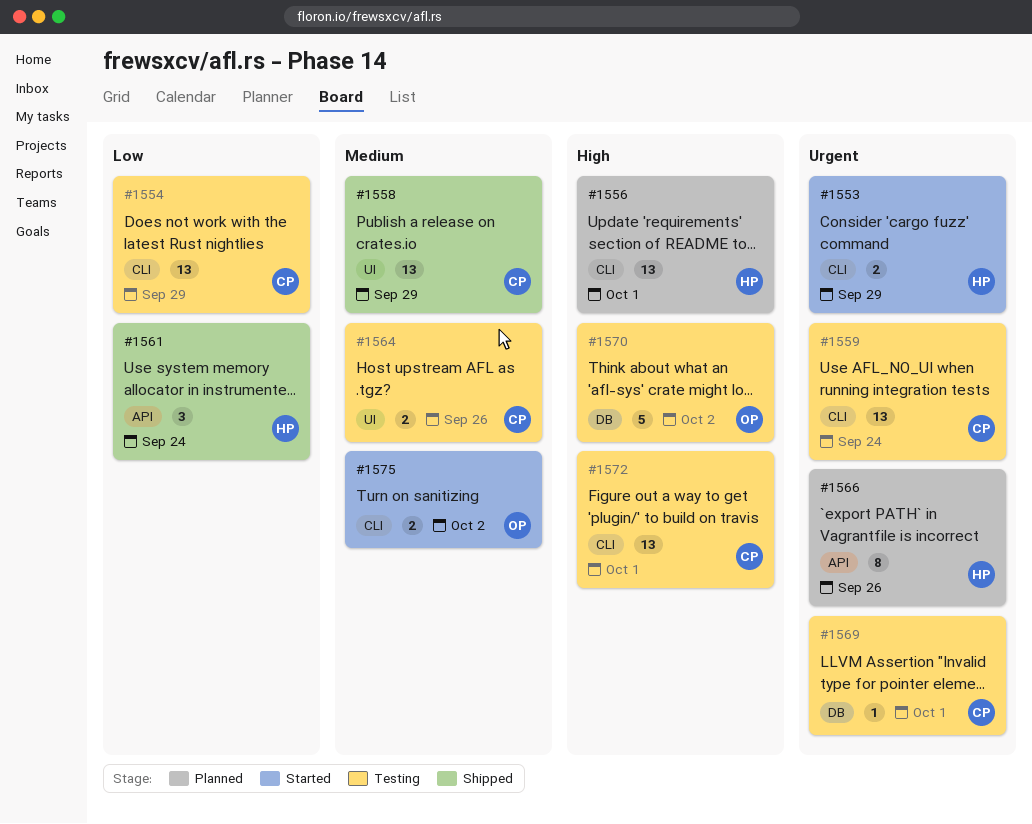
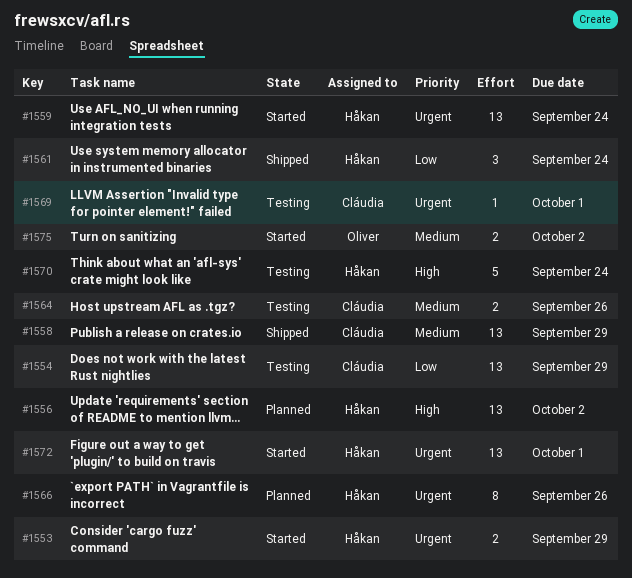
#1556, due: Oct 1 -> Oct 2
#1559, status: Testing -> Started
#1559, owner: Cláudia -> Håkan
#1570, owner: Oliver -> Håkan
#1570, due: Oct 2 -> Sep 24
#1572, status: Testing -> Started
#1572, owner: Cláudia -> Håkan
#1572, priority: High -> Urgent

